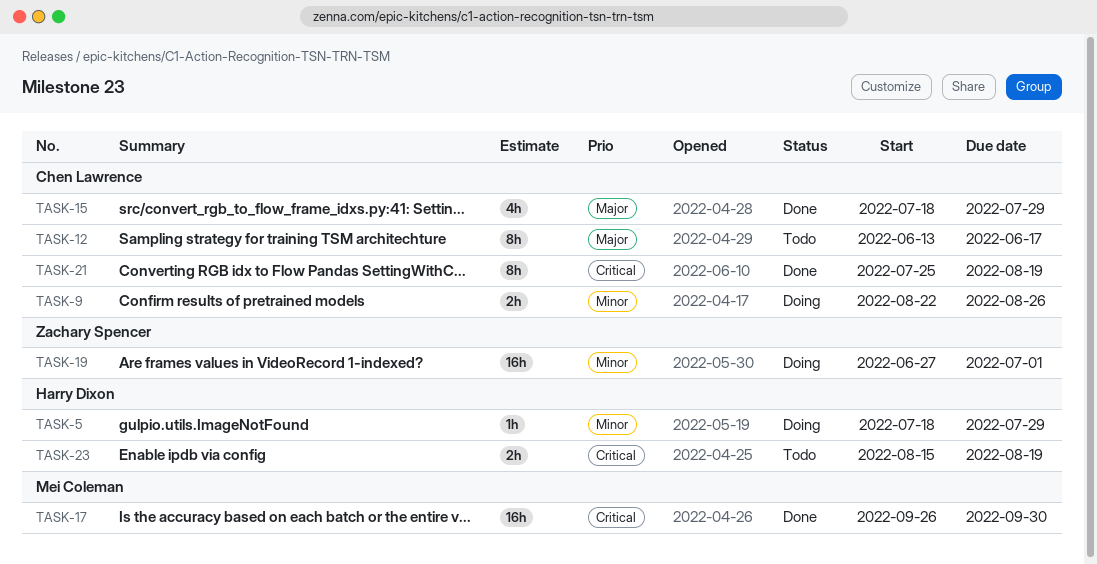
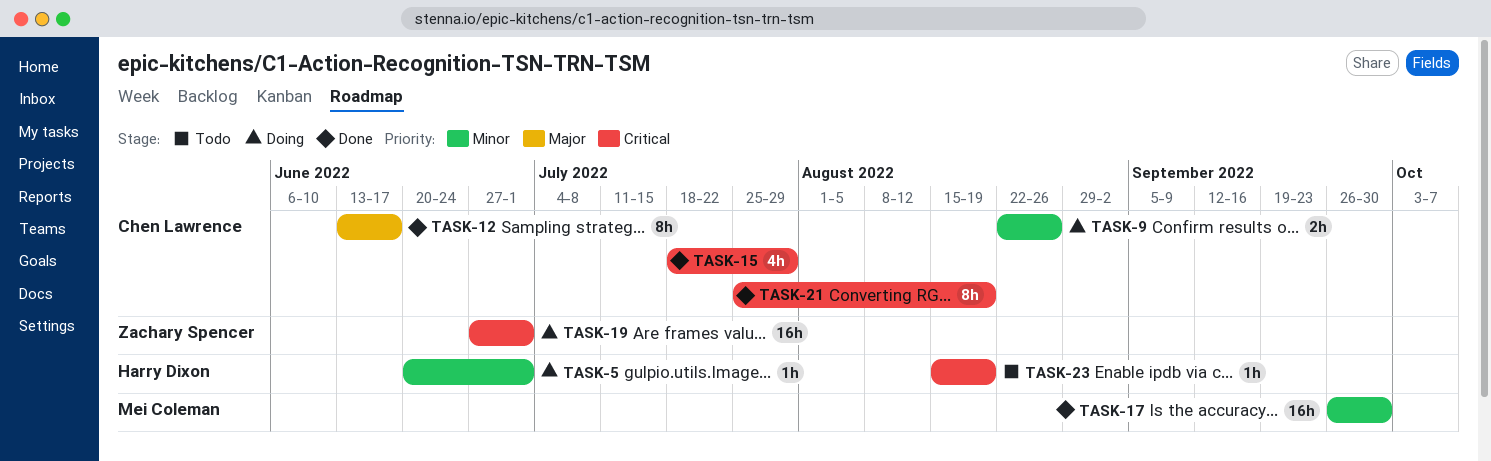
TASK-5, start: Jul 18 -> Jun 20
TASK-5, due: Jul 29 -> Jul 1
TASK-12, status: Todo -> Done
TASK-15, priority: Major -> Critical
TASK-17, priority: Critical -> Minor
TASK-19, priority: Minor -> Critical
TASK-23, estimate: 2h -> 1h

